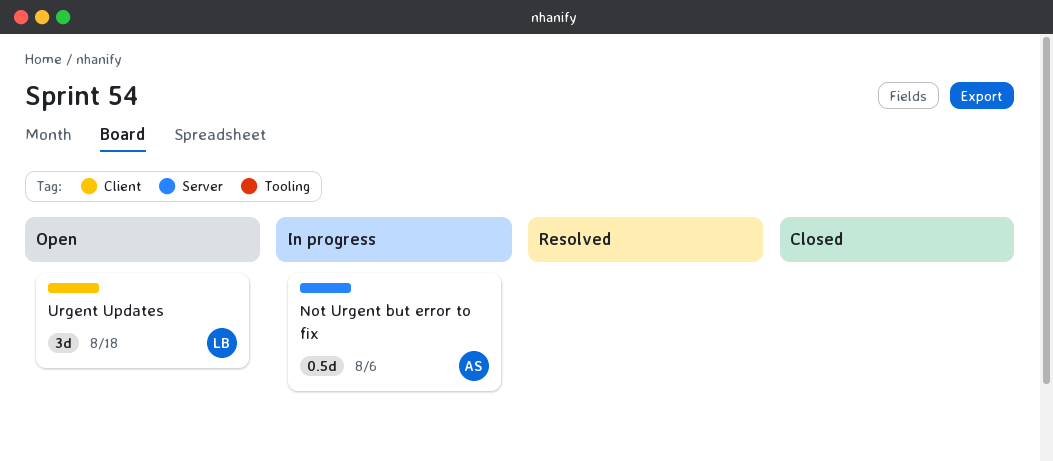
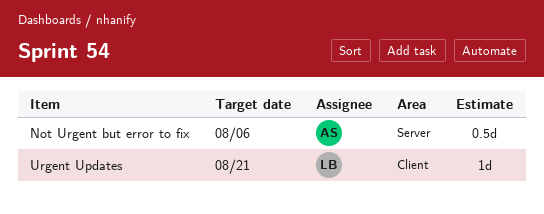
Urgent Updates, estimate: 3d -> 1d
Urgent Updates, due: Aug 18 -> Aug 21

